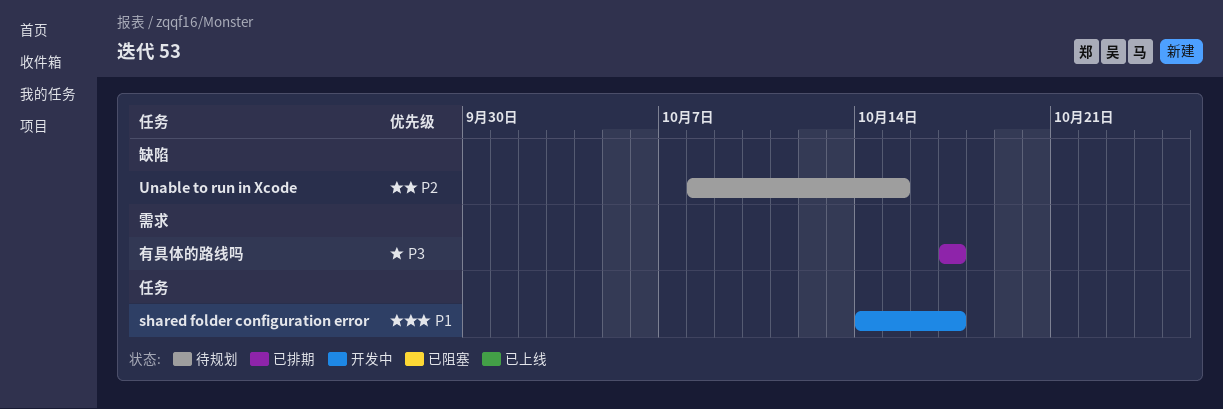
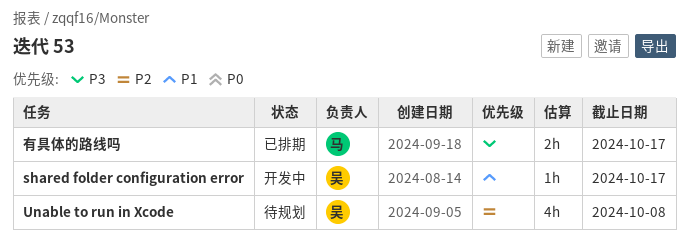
Unable to run in Xcode, due: Oct 15 -> Oct 8

